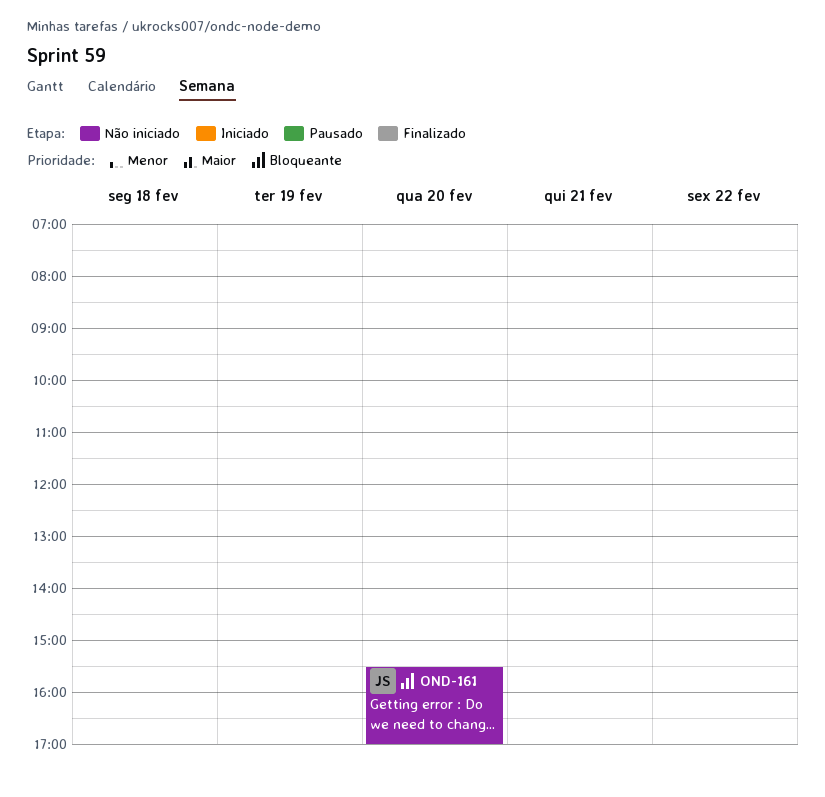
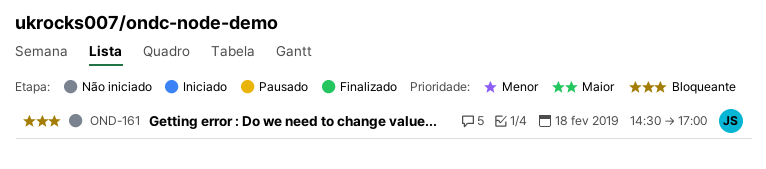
OND-161, day: Feb 20 -> Feb 18
OND-161, begins: 15:30 -> 14:30

